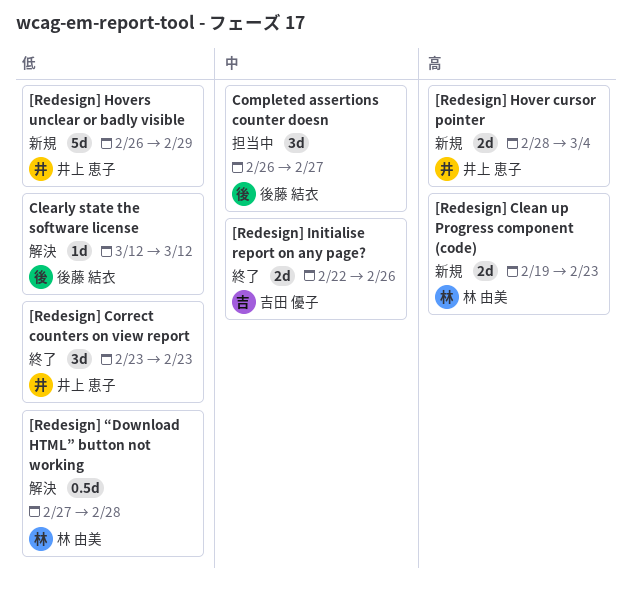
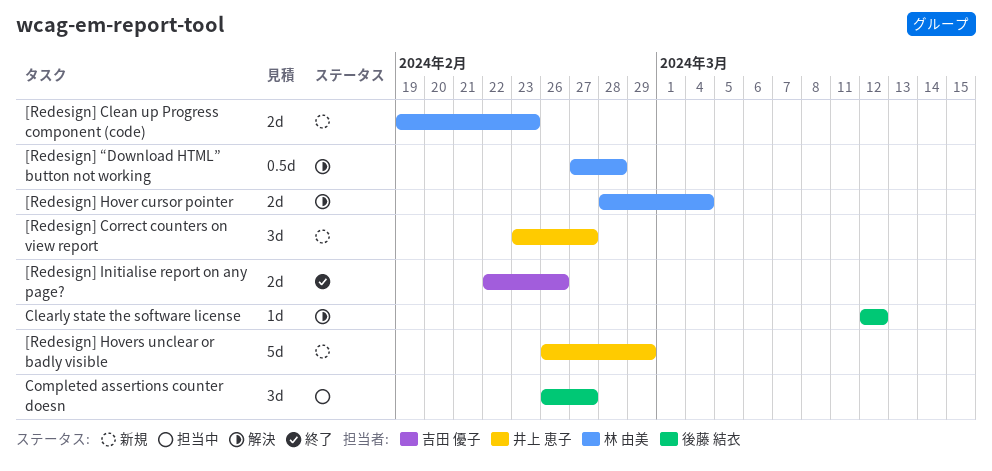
[Redesign] Correct counters on view report, status: 終了 -> 新規
[Redesign] Correct counters on view report, due: Feb 23 -> Feb 27
[Redesign] Hover cursor pointer, status: 新規 -> 解決
[Redesign] Hover cursor pointer, owner: 井上 恵子 -> 林 由美

